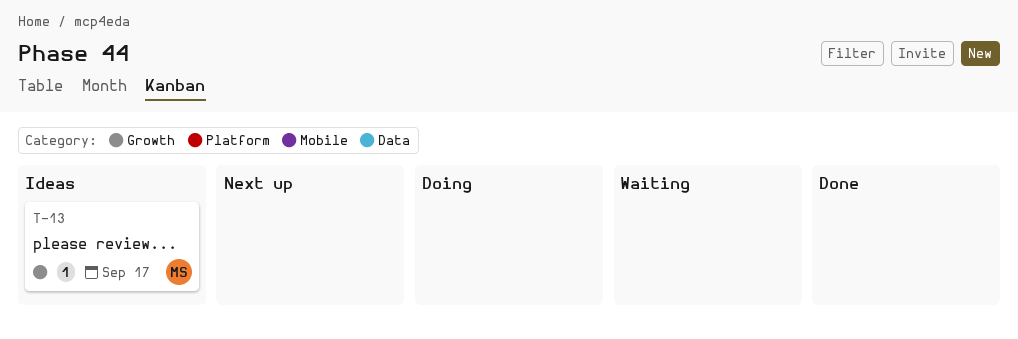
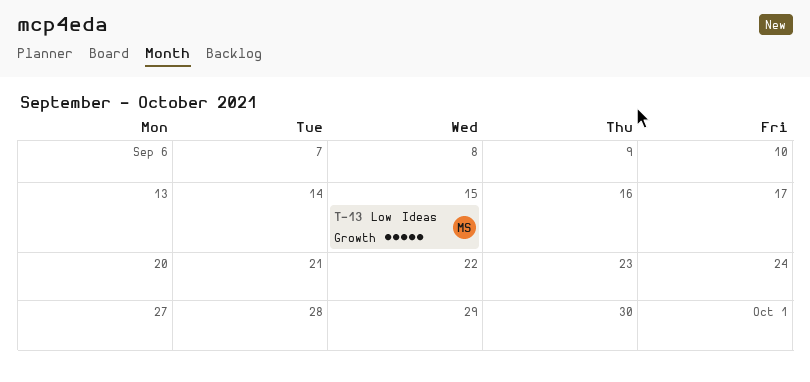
T-13, estimate: 1 -> 5
T-13, due: Sep 17 -> Sep 15

